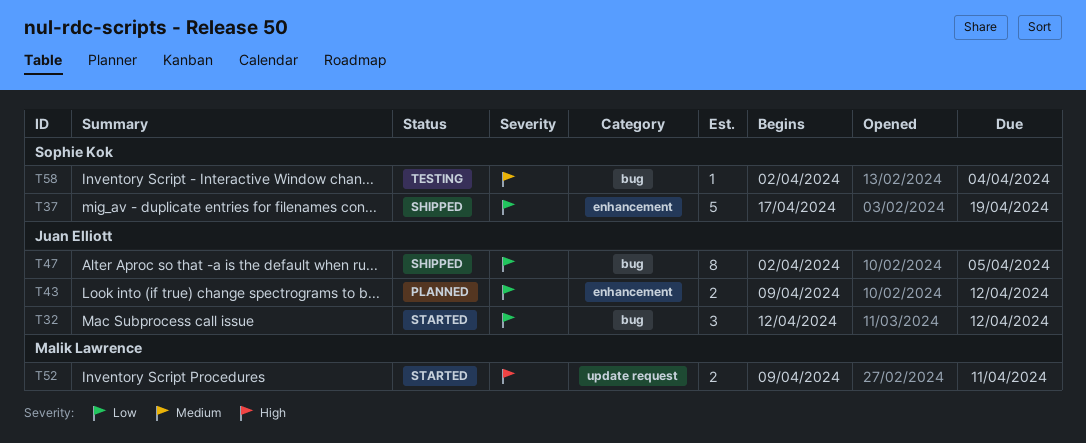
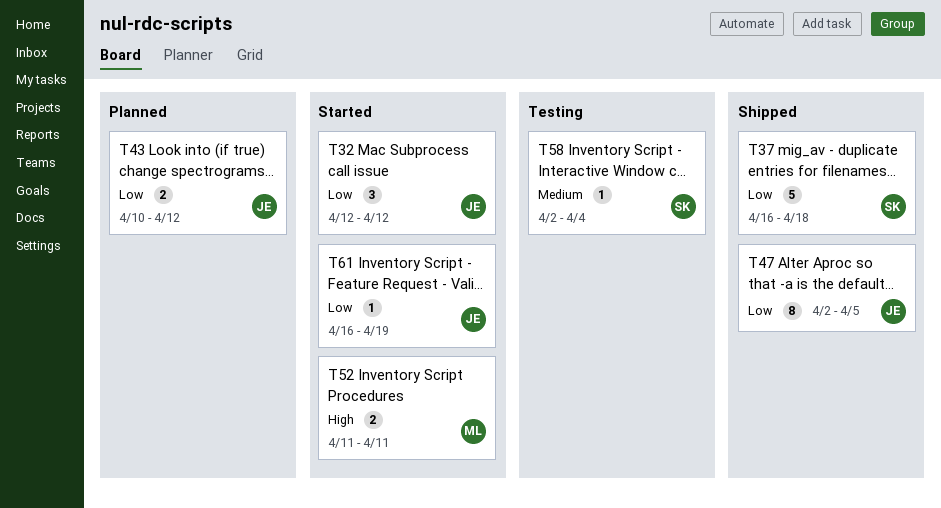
T37, start: Apr 17 -> Apr 16
T37, due: Apr 19 -> Apr 18
T43, start: Apr 9 -> Apr 10
T52, start: Apr 9 -> Apr 11
T61: none -> present

